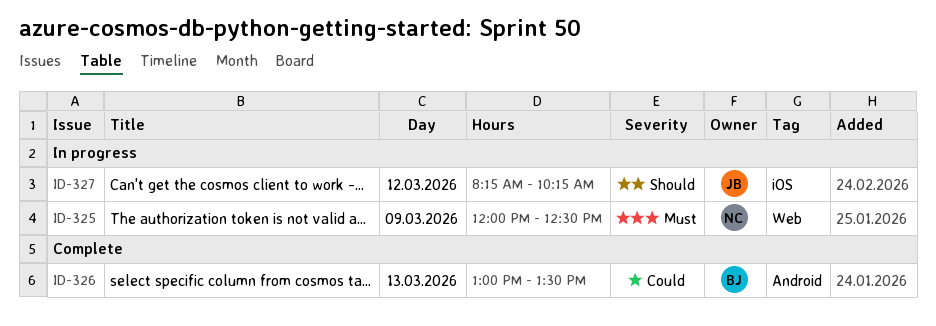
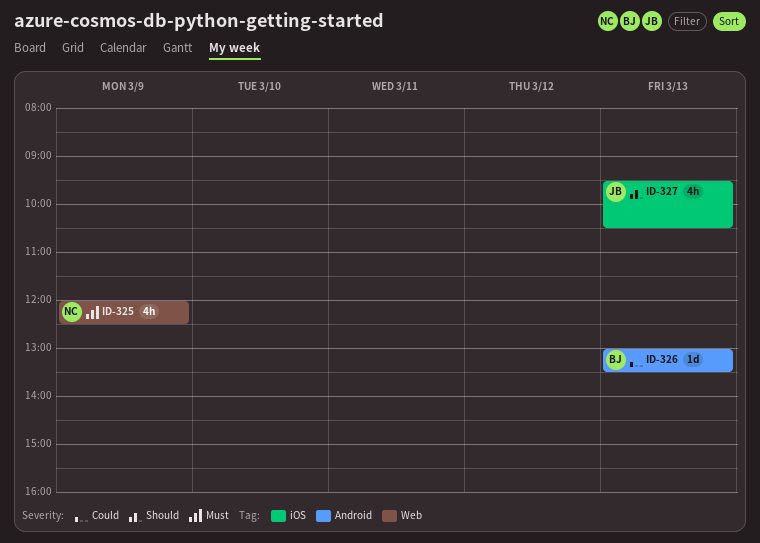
ID-327, day: Mar 12 -> Mar 13
ID-327, begins: 08:15 -> 09:30
ID-327, ends: 10:15 -> 10:30

